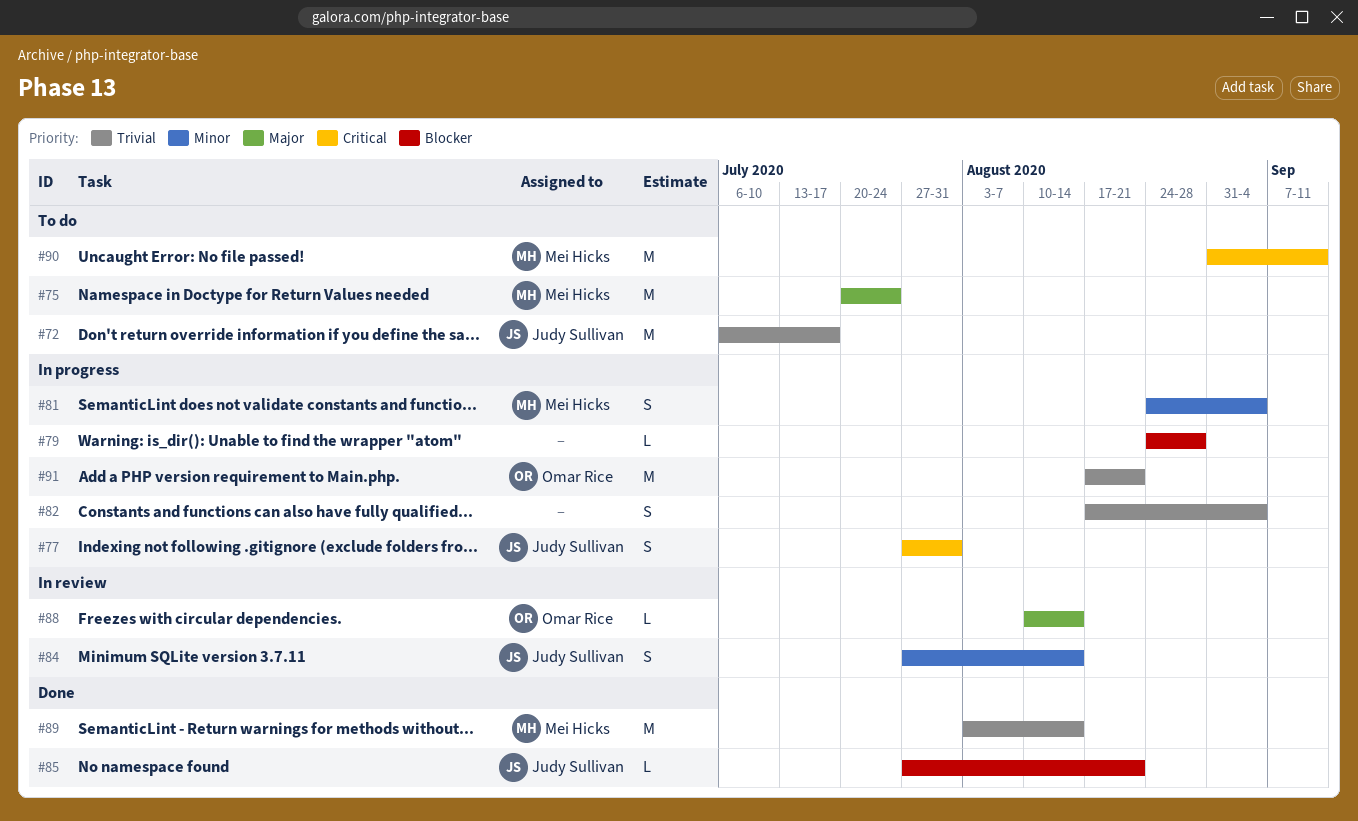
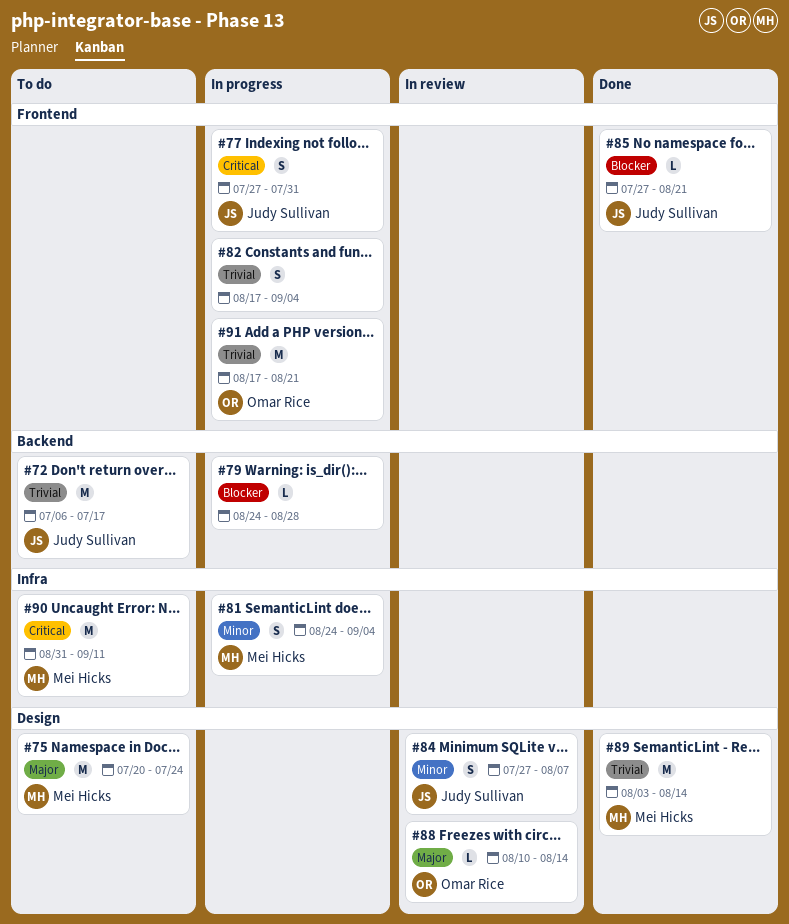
#84, due: Aug 14 -> Aug 7

